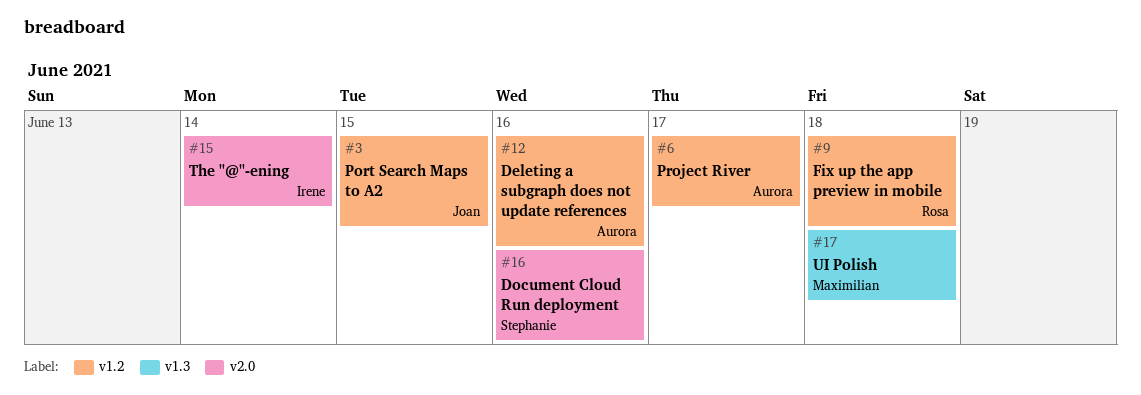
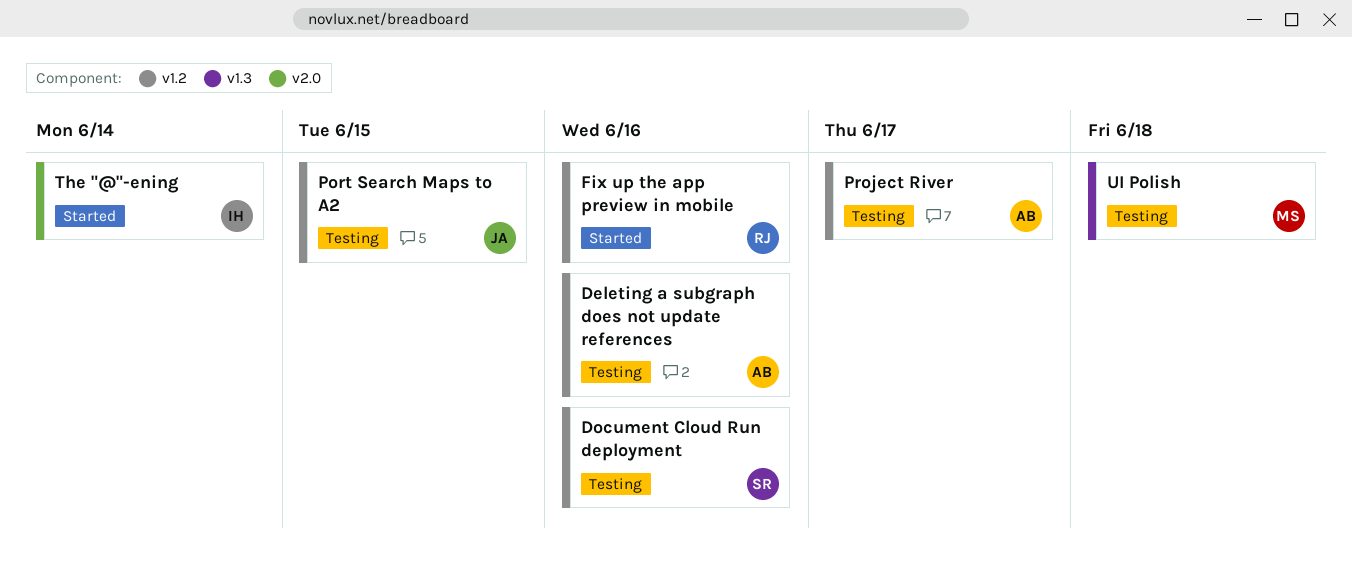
Document Cloud Run deployment, label: v2.0 -> v1.2
Fix up the app preview in mobile, due: Jun 18 -> Jun 16

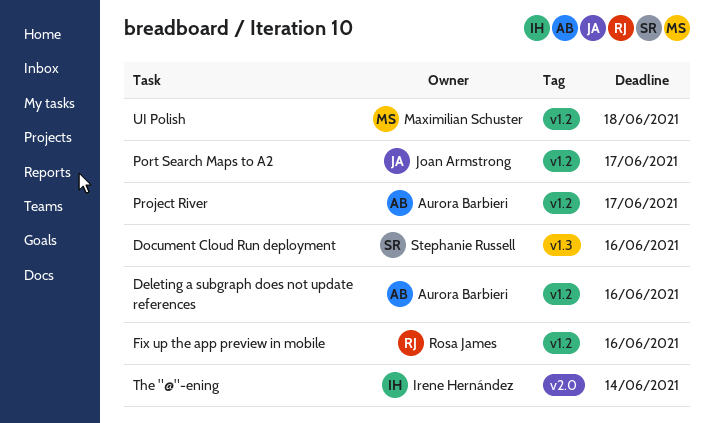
Document Cloud Run deployment, label: v1.2 -> v1.3
Port Search Maps to A2, due: Jun 15 -> Jun 17
UI Polish, label: v1.3 -> v1.2

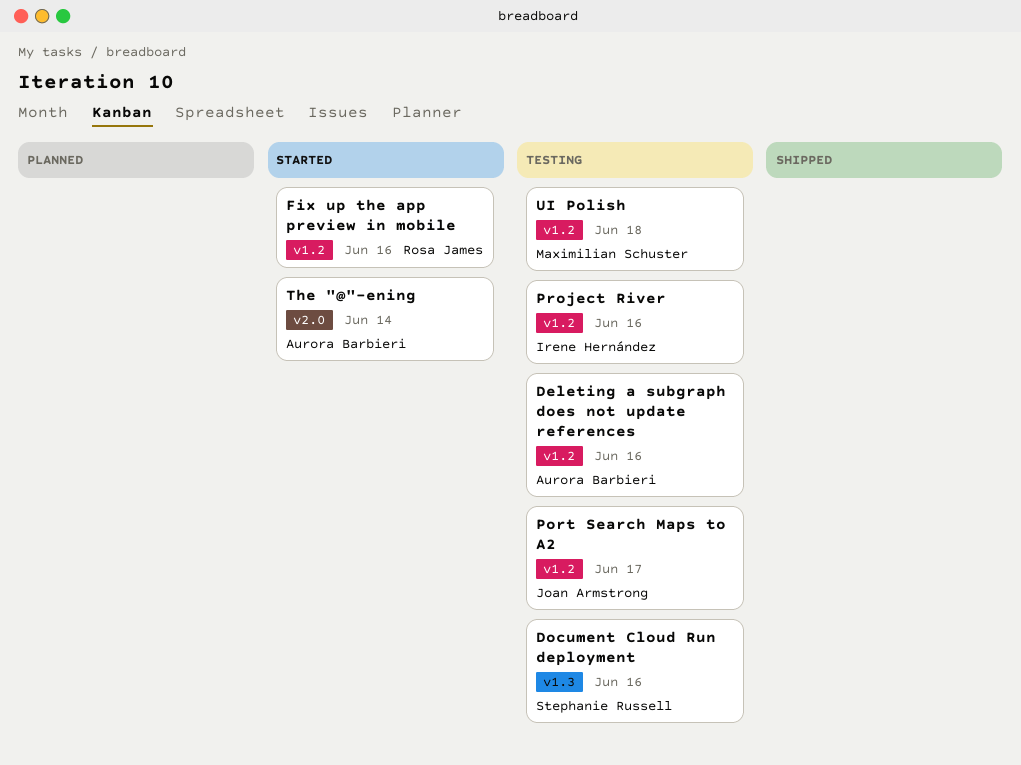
Project River, owner: Aurora Barbieri -> Irene Hernández
Project River, due: Jun 17 -> Jun 16
The "@"-ening, owner: Irene Hernández -> Aurora Barbieri

